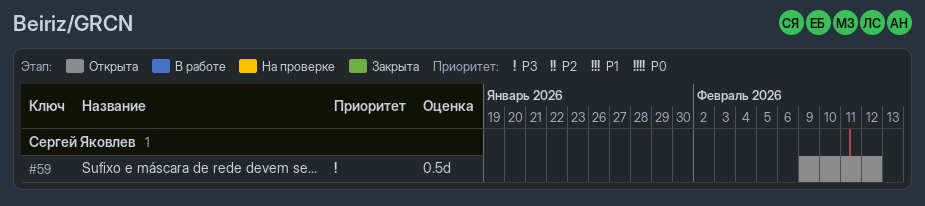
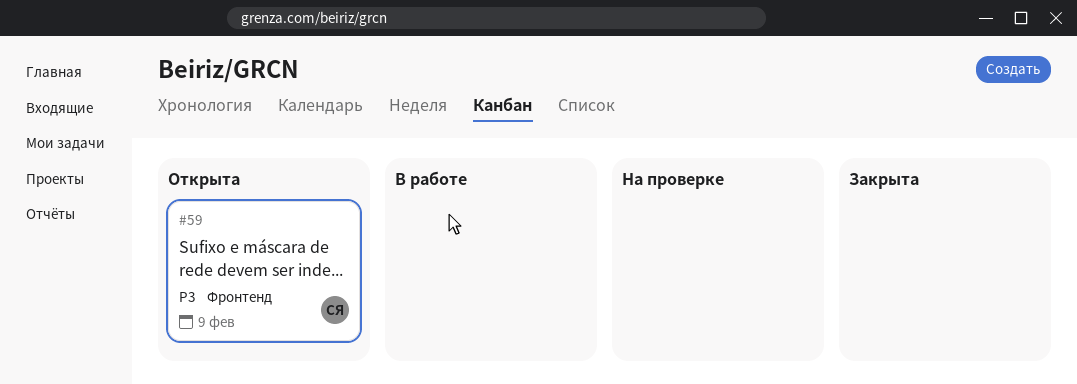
#59, due: Feb 12 -> Feb 9

